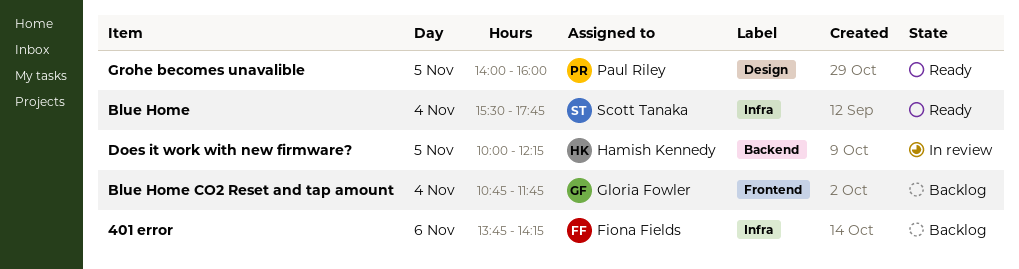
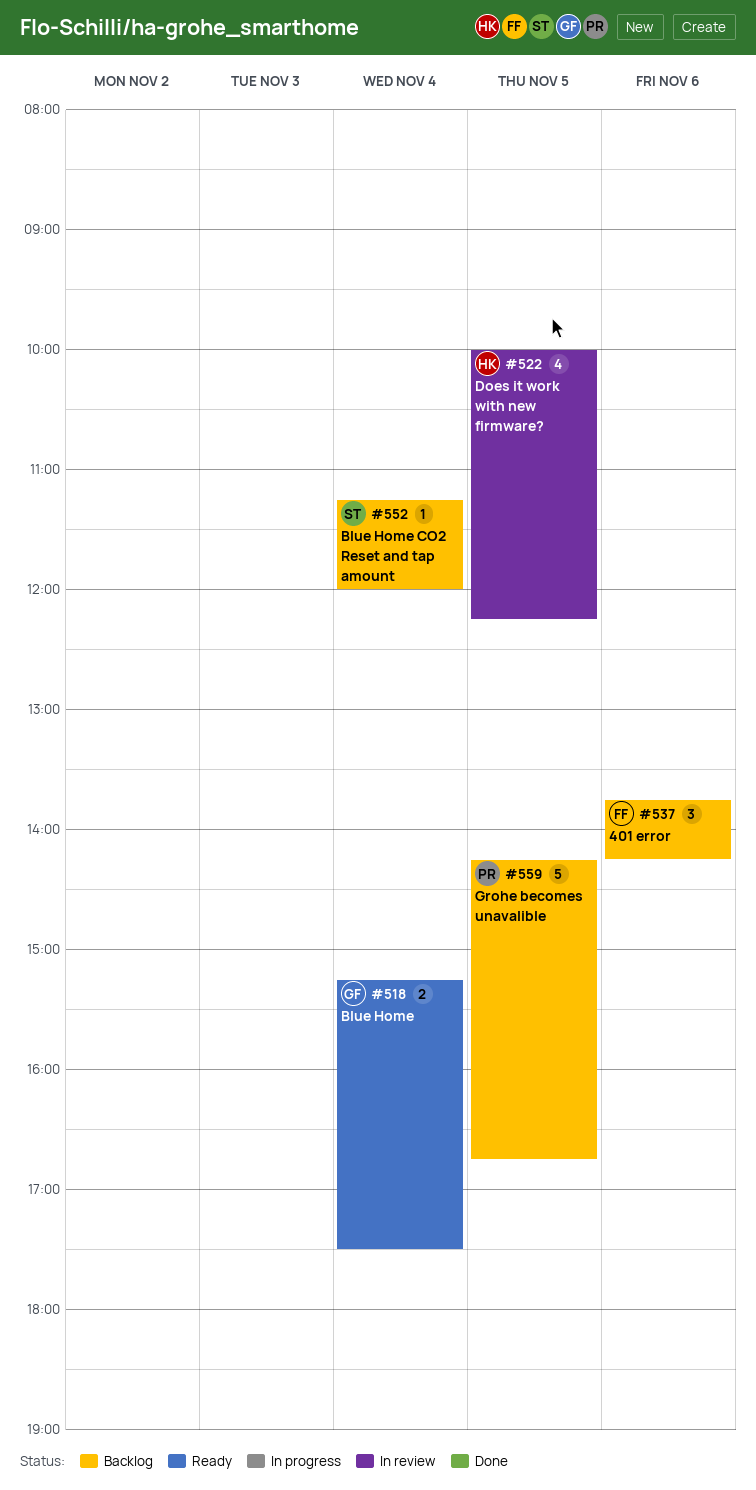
Blue Home, owner: Scott Tanaka -> Gloria Fowler
Blue Home, begins: 15:30 -> 15:15
Blue Home, ends: 17:45 -> 17:30
Blue Home CO2 Reset and tap amount, owner: Gloria Fowler -> Scott Tanaka
Blue Home CO2 Reset and tap amount, begins: 10:45 -> 11:15
Blue Home CO2 Reset and tap amount, ends: 11:45 -> 12:00
Grohe becomes unavalible, status: Ready -> Backlog
Grohe becomes unavalible, begins: 14:00 -> 14:15
Grohe becomes unavalible, ends: 16:00 -> 16:45

